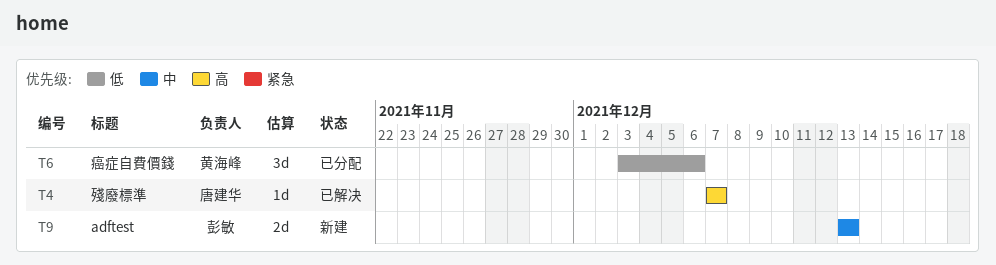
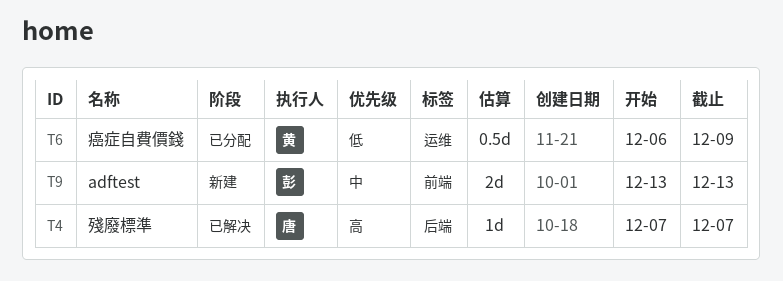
T6, estimate: 3d -> 0.5d
T6, start: Dec 3 -> Dec 6
T6, due: Dec 6 -> Dec 9

